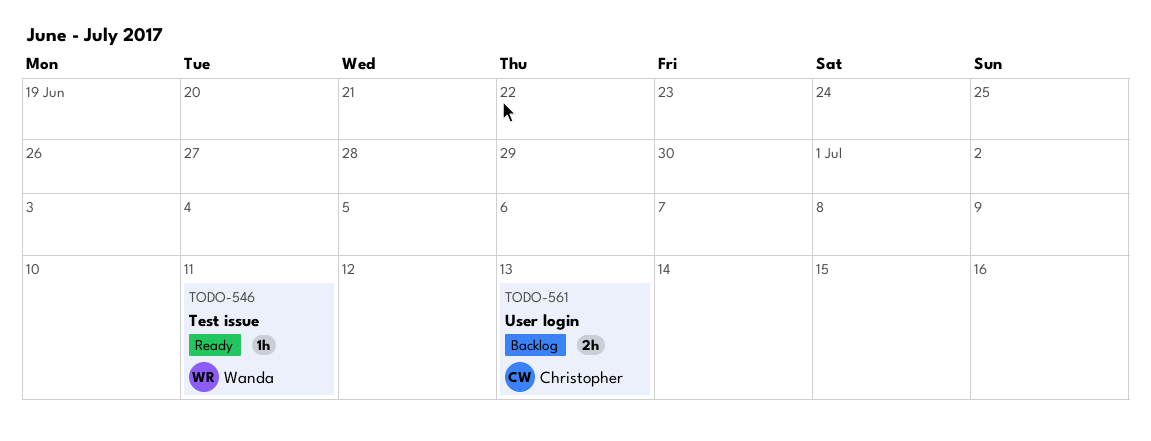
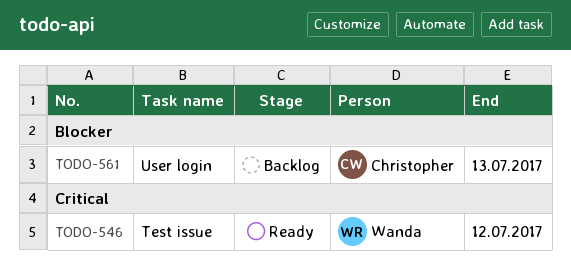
TODO-546, due: Jul 11 -> Jul 12

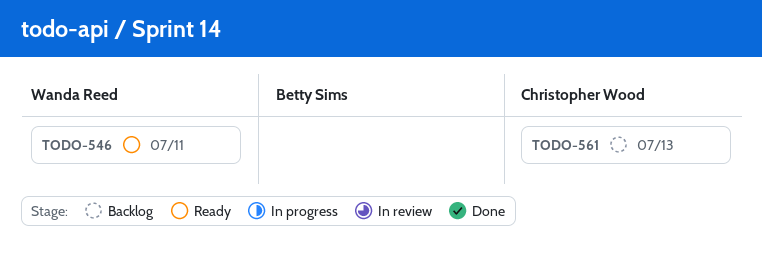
TODO-546, due: Jul 12 -> Jul 11

